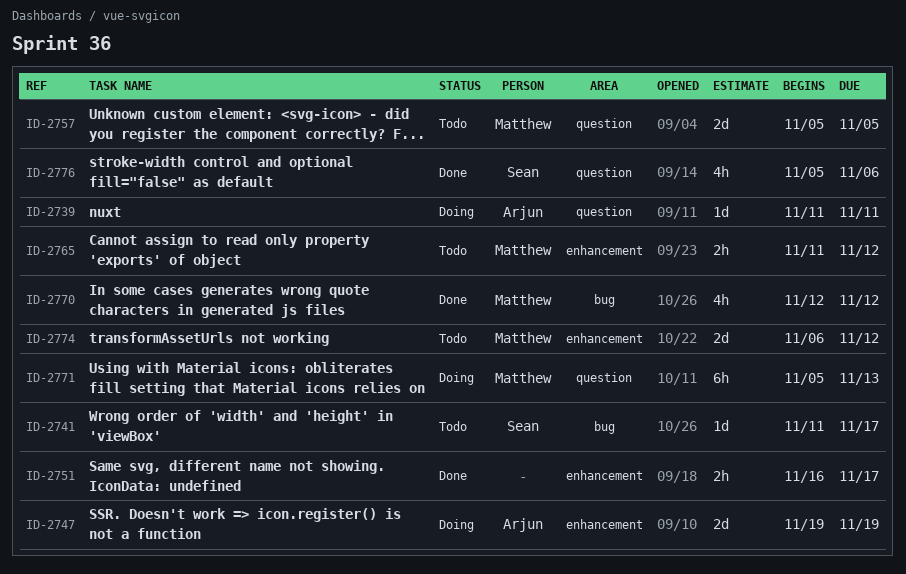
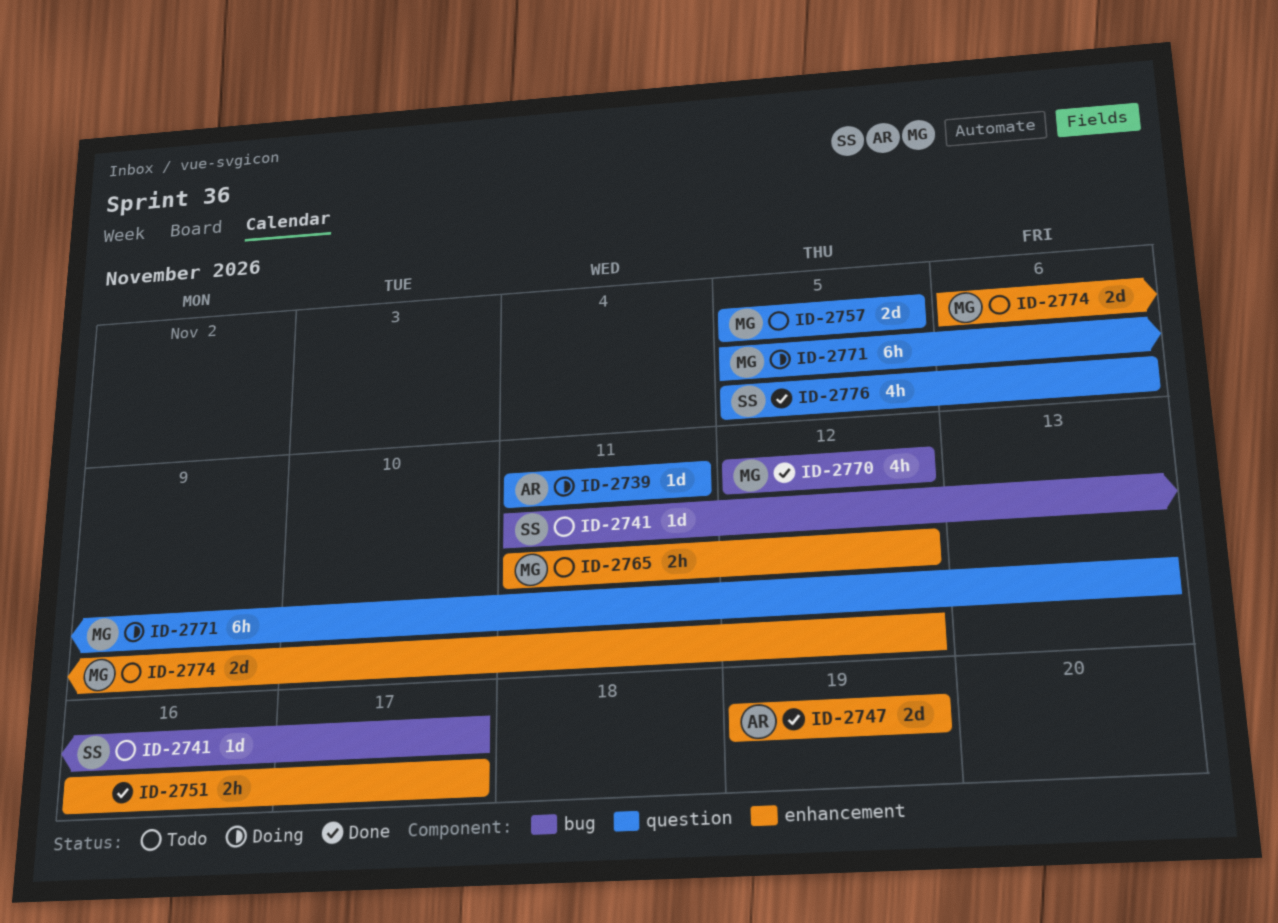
ID-2747, status: Doing -> Done

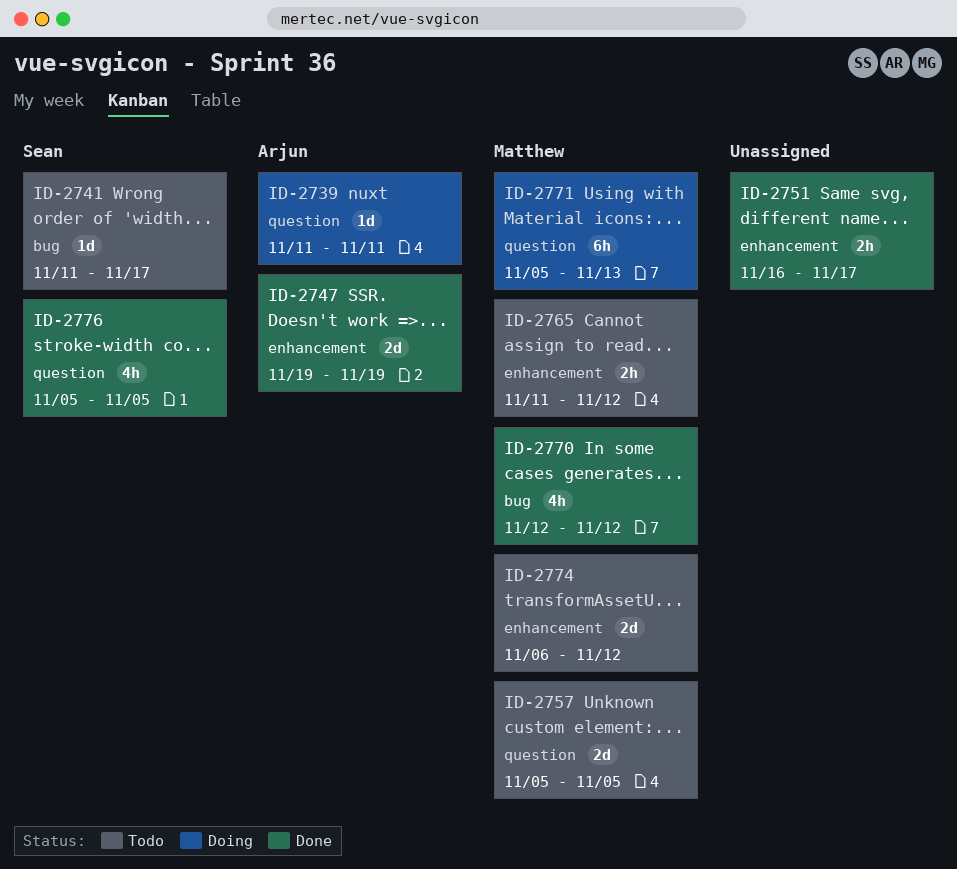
ID-2776, due: Nov 6 -> Nov 5

